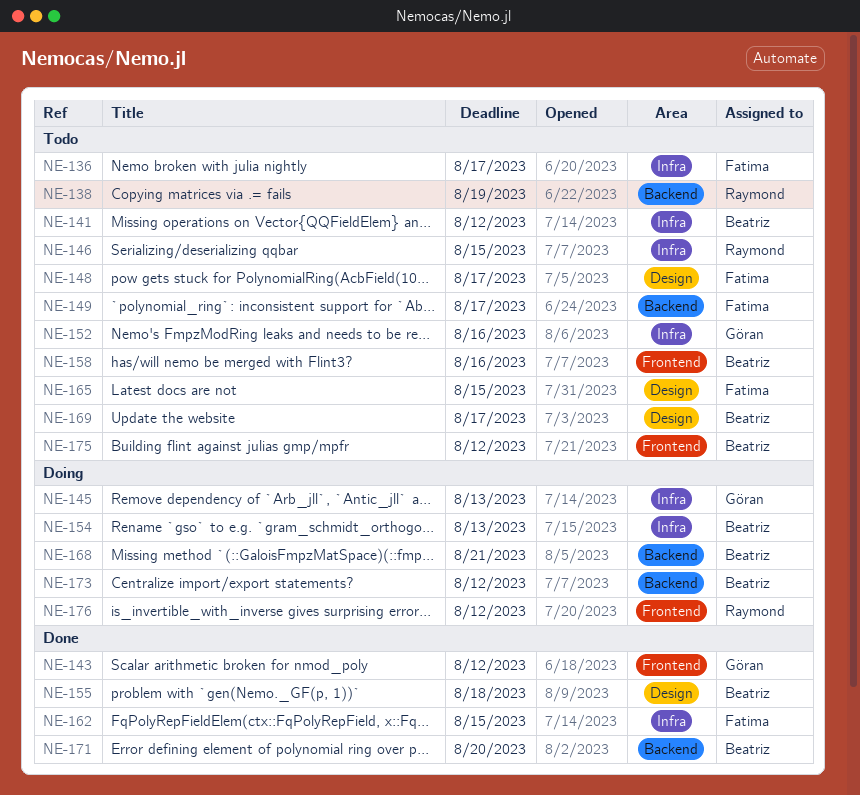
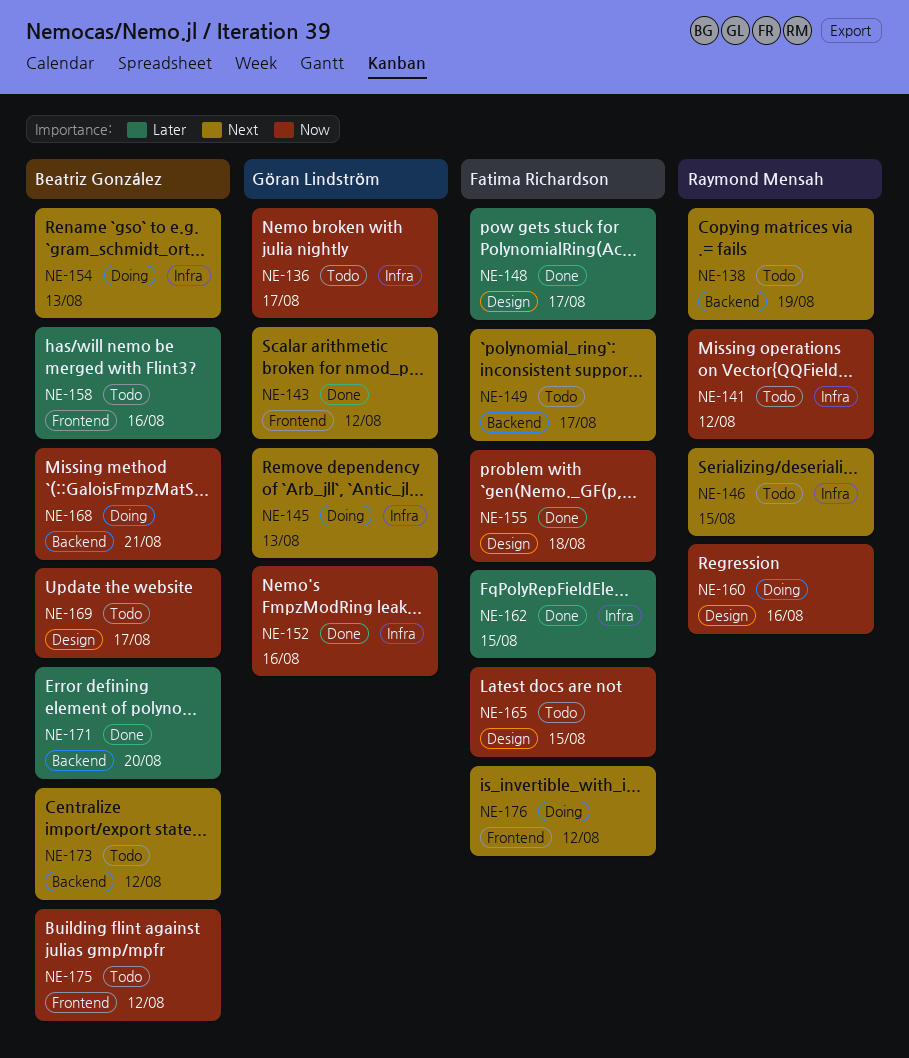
NE-136, owner: Fatima Richardson -> Göran Lindström
NE-141, owner: Beatriz González -> Raymond Mensah
NE-148, status: Todo -> Done
NE-152, status: Todo -> Done
NE-155, owner: Beatriz González -> Fatima Richardson
NE-160: none -> present
NE-173, status: Doing -> Todo
NE-176, owner: Raymond Mensah -> Fatima Richardson

